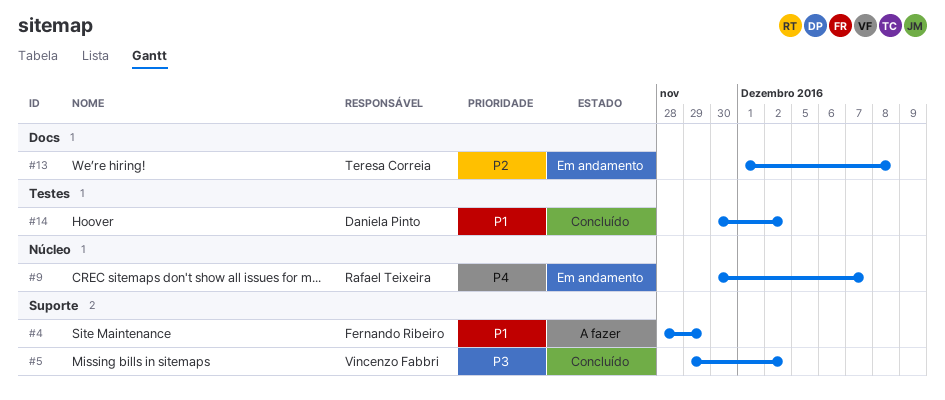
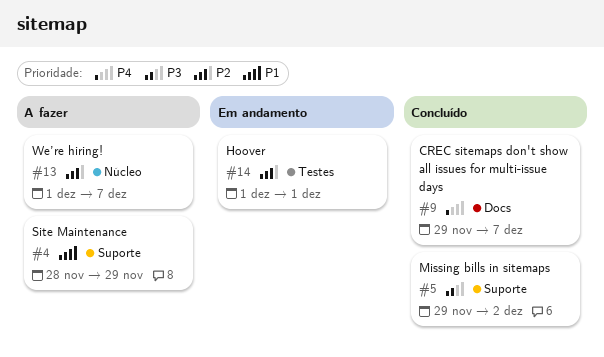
#9, status: Em andamento -> Concluído
#9, label: Núcleo -> Docs
#9, start: Nov 30 -> Nov 29
#13, status: Em andamento -> A fazer
#13, label: Docs -> Núcleo
#13, due: Dec 8 -> Dec 7
#14, status: Concluído -> Em andamento
#14, priority: P1 -> P2
#14, start: Nov 30 -> Dec 1
#14, due: Dec 2 -> Dec 1

